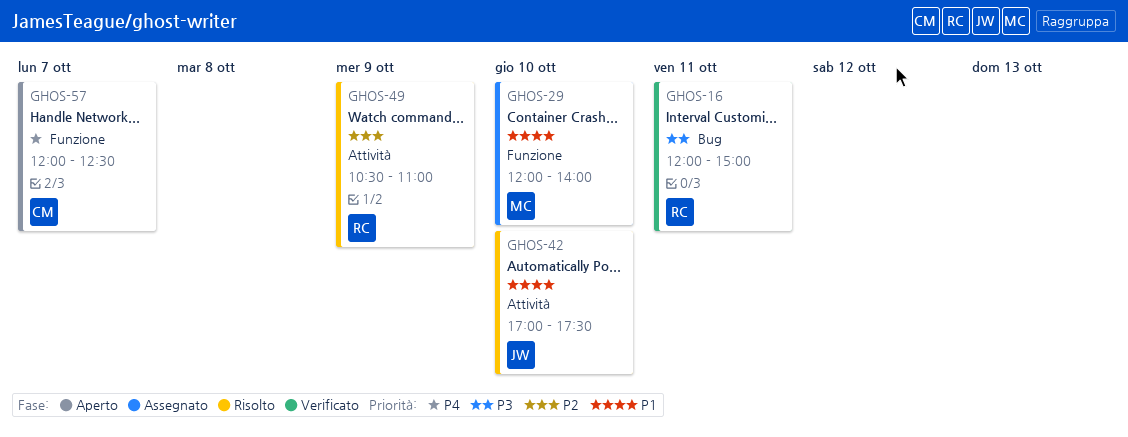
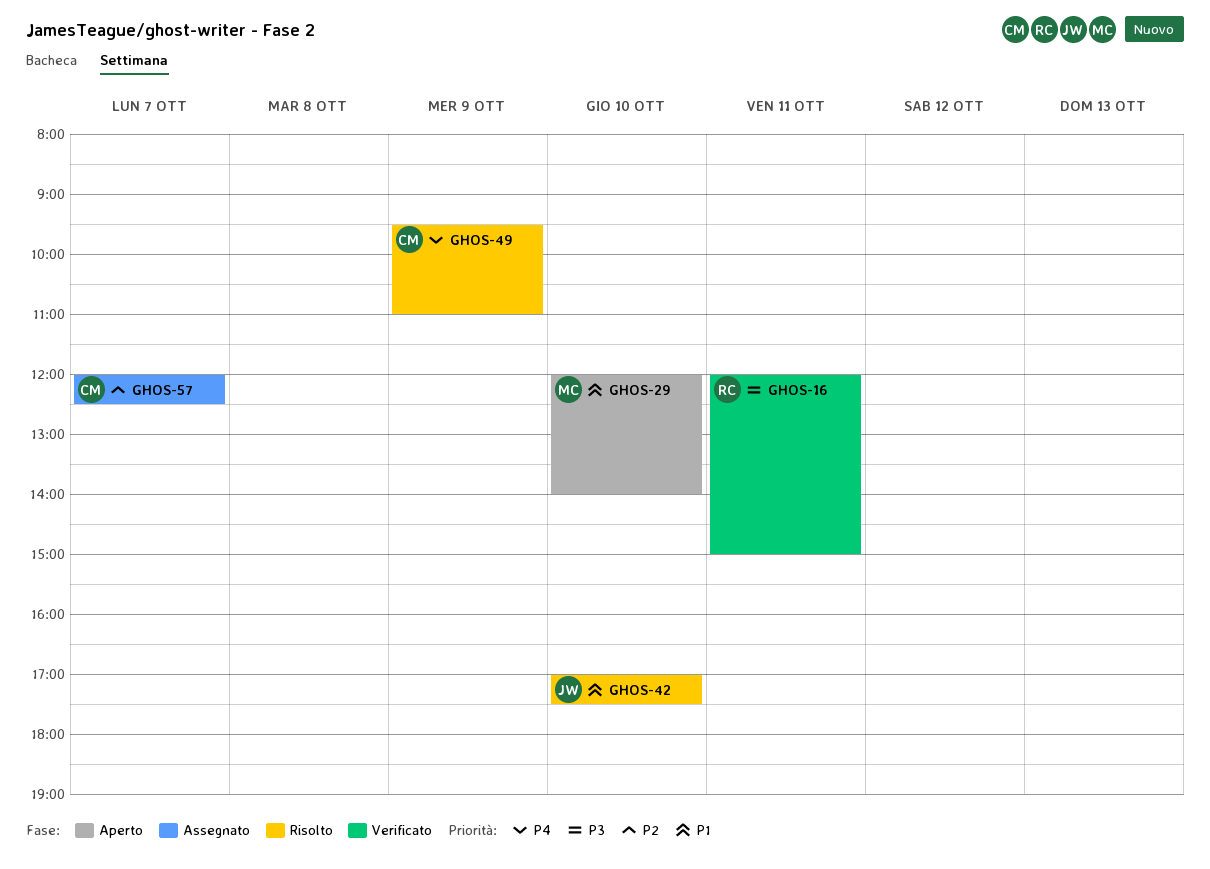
GHOS-29, status: Assegnato -> Aperto
GHOS-49, owner: RC -> CM
GHOS-49, priority: P2 -> P4
GHOS-49, begins: 10:30 -> 09:30
GHOS-57, status: Aperto -> Assegnato
GHOS-57, priority: P4 -> P2

